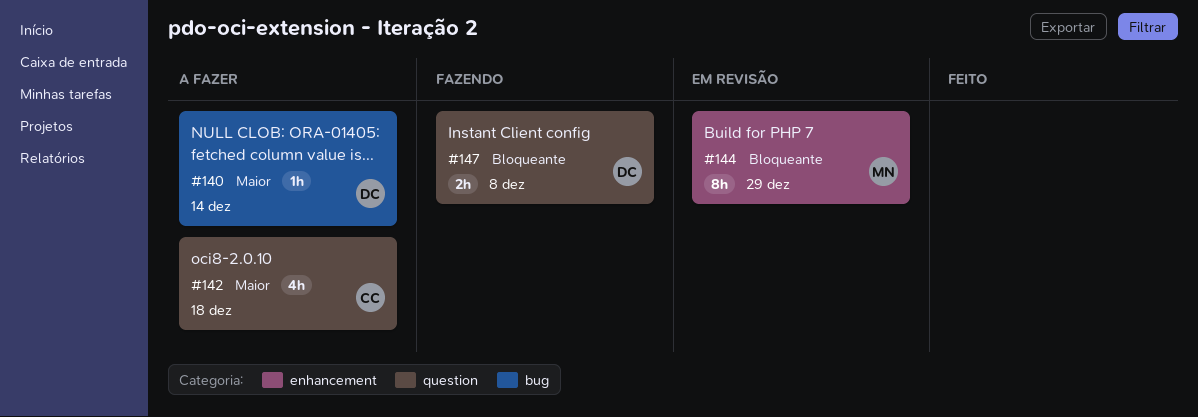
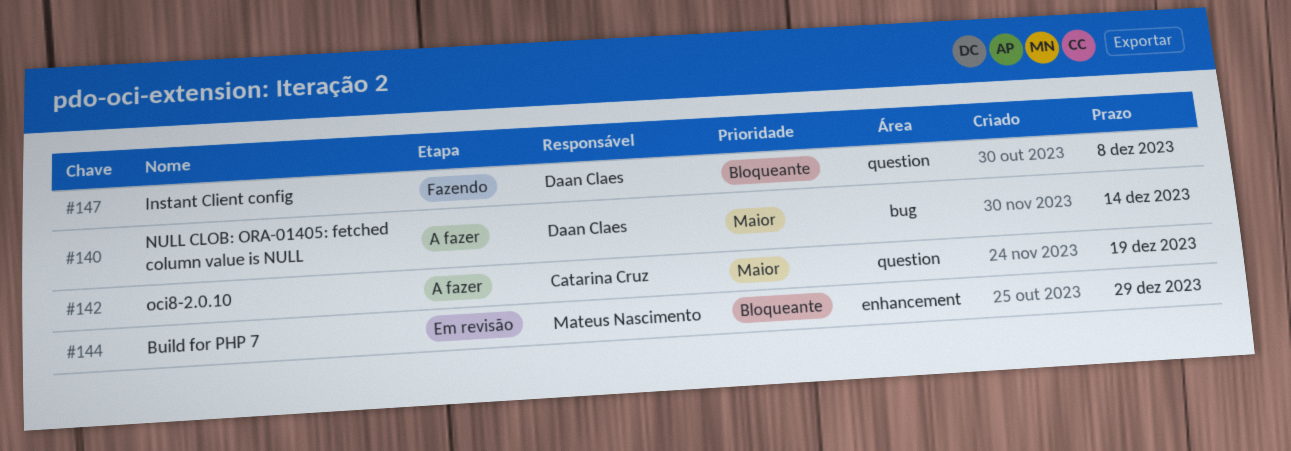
#142, due: Dec 18 -> Dec 19

